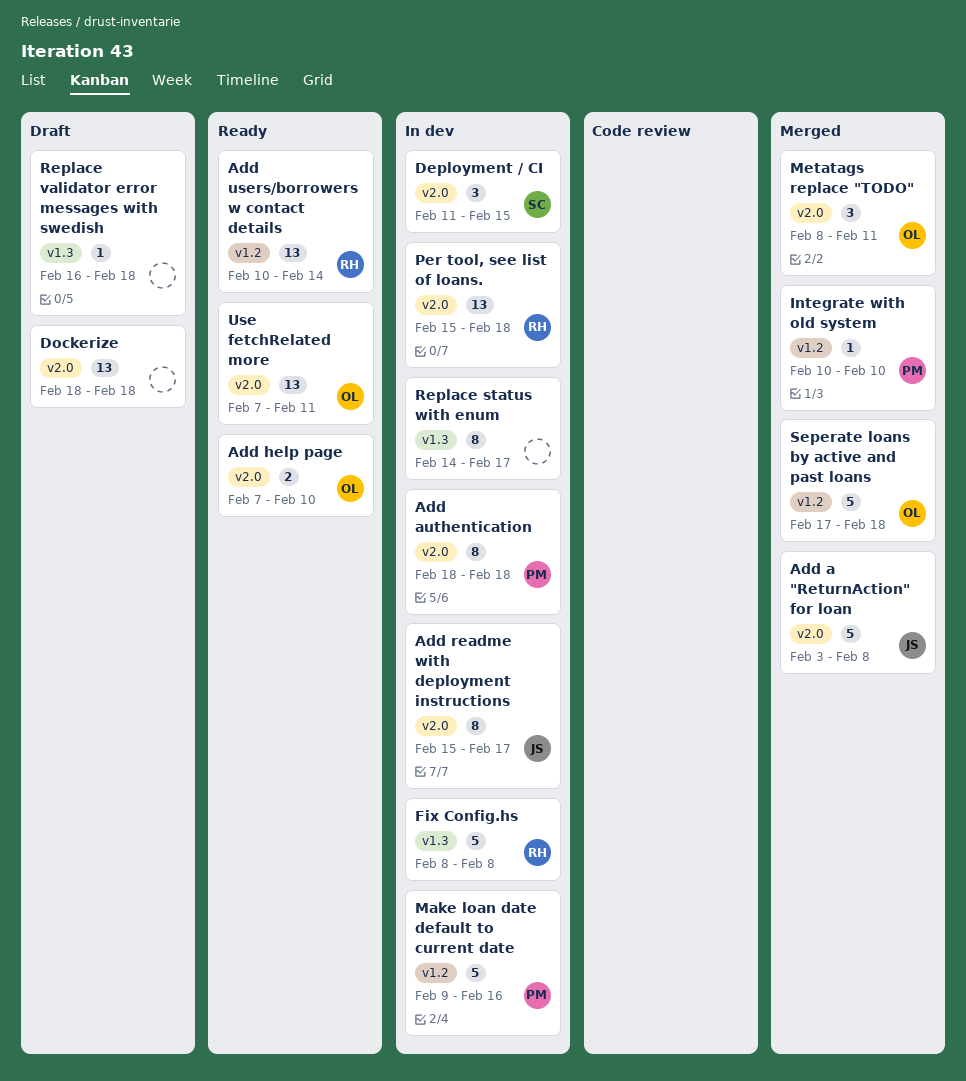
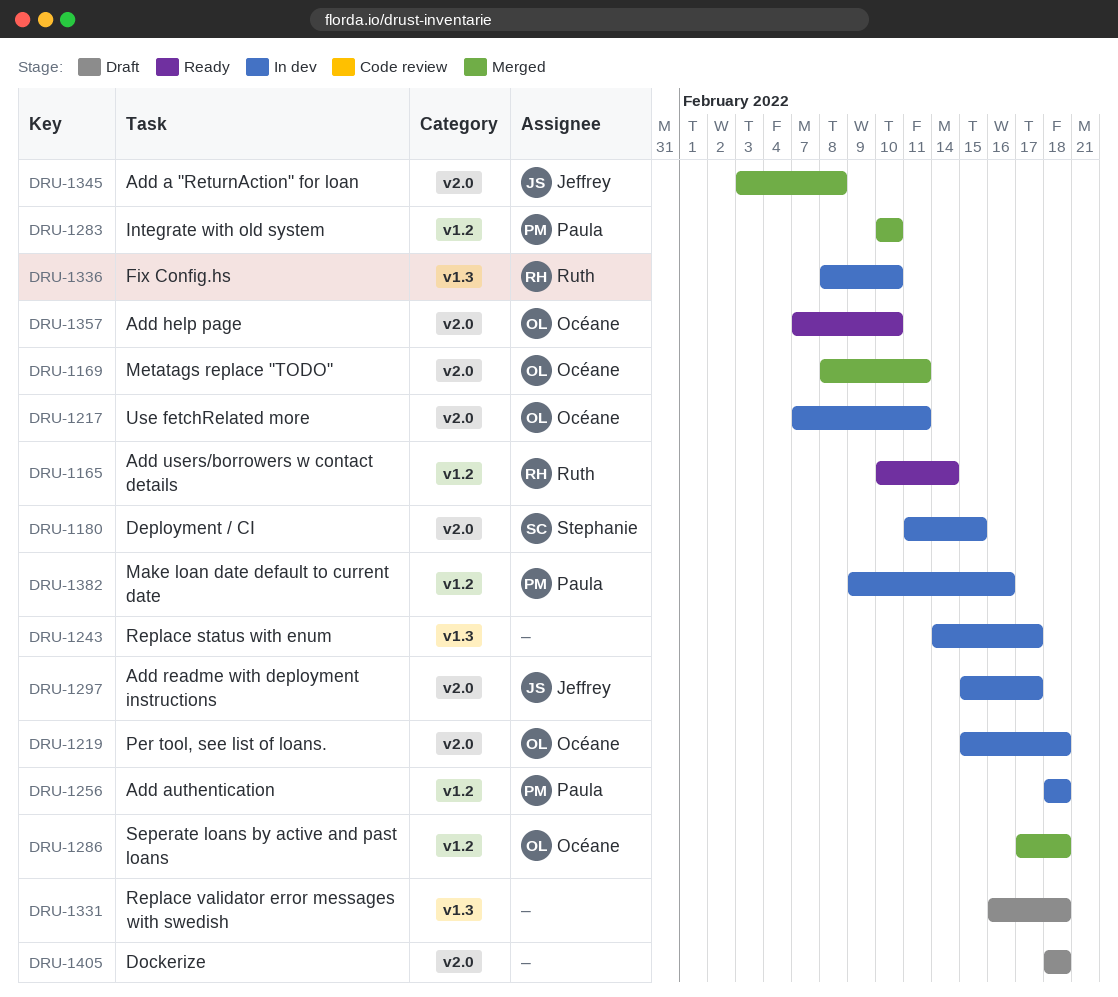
Add authentication, label: v2.0 -> v1.2
Fix Config.hs, due: Feb 8 -> Feb 10
Per tool, see list of loans., owner: Ruth -> Océane
Use fetchRelated more, status: Ready -> In dev

